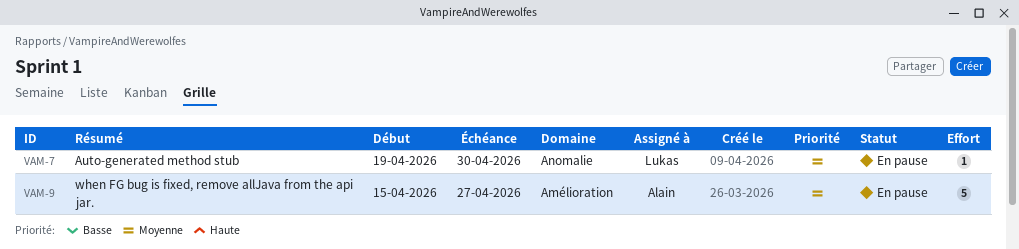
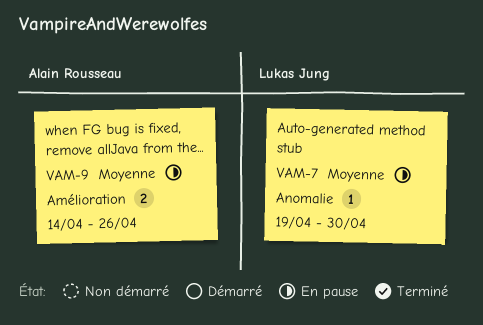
VAM-9, estimate: 5 -> 2
VAM-9, start: Apr 15 -> Apr 14
VAM-9, due: Apr 27 -> Apr 26

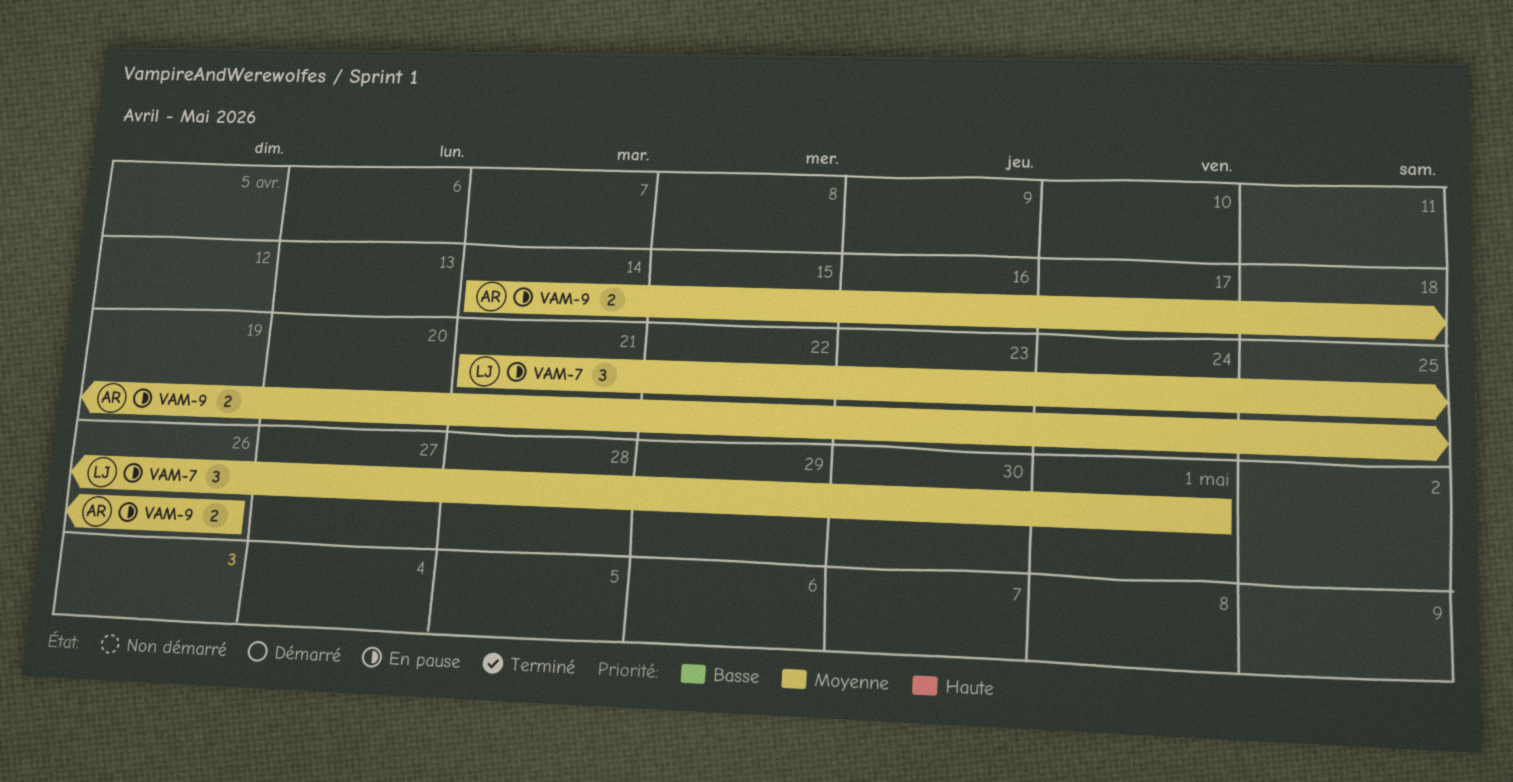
VAM-7, estimate: 1 -> 3
VAM-7, start: Apr 19 -> Apr 21
VAM-7, due: Apr 30 -> May 1

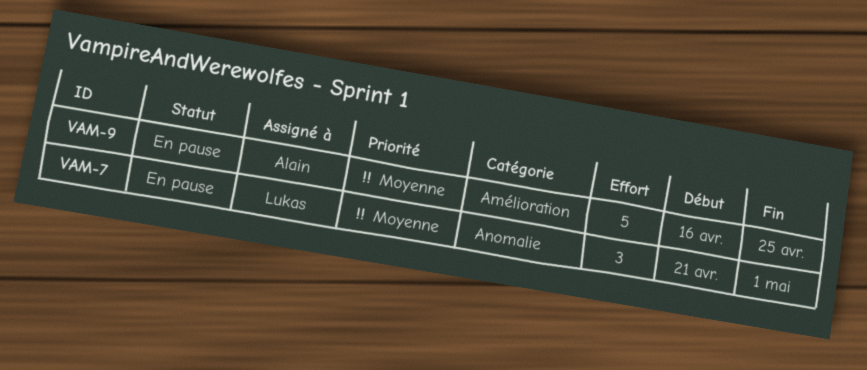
VAM-9, estimate: 2 -> 5
VAM-9, start: Apr 14 -> Apr 16
VAM-9, due: Apr 26 -> Apr 25

